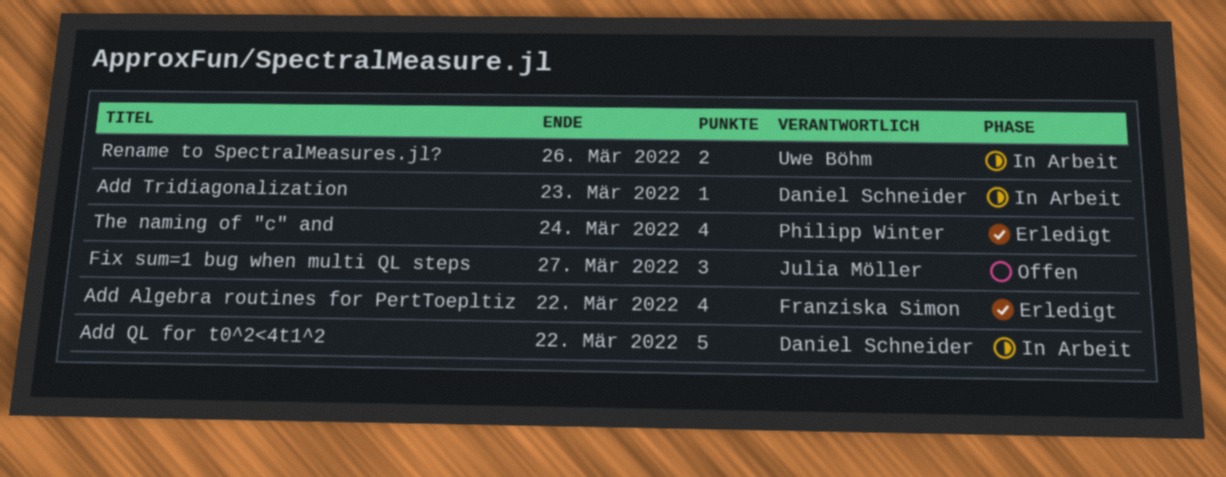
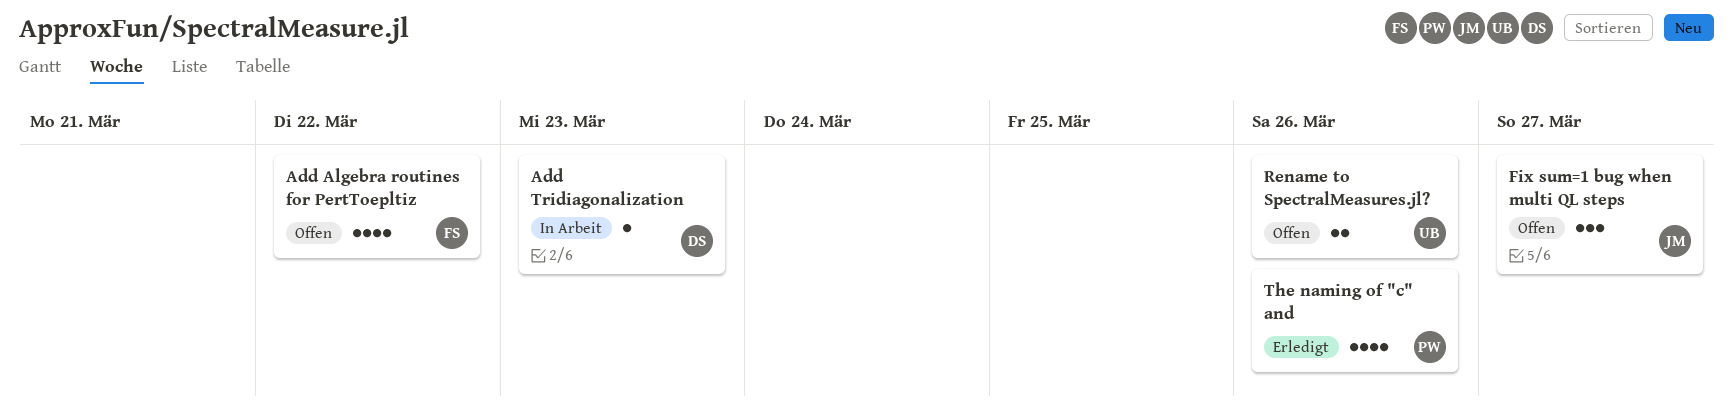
Add Algebra routines for PertToepltiz, status: Erledigt -> Offen
Add QL for t0^2<4t1^2: present -> none
Rename to SpectralMeasures.jl?, status: In Arbeit -> Offen
The naming of "c" and, due: Mar 24 -> Mar 26

